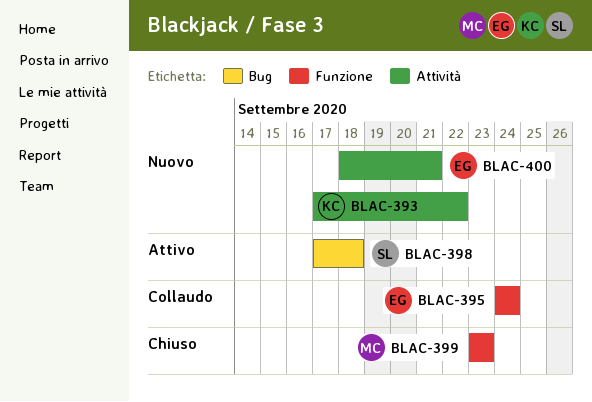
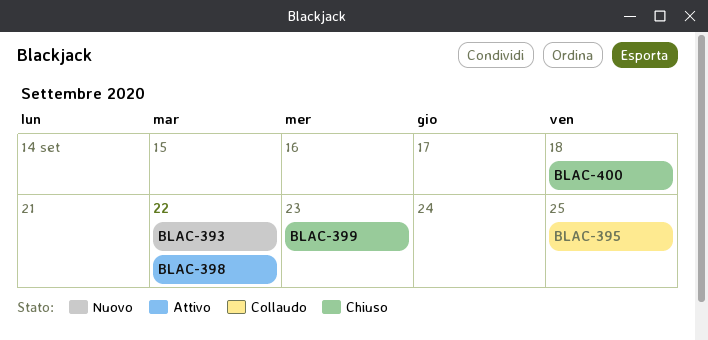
BLAC-395, due: Sep 24 -> Sep 25
BLAC-398, due: Sep 18 -> Sep 22
BLAC-400, status: Nuovo -> Chiuso
BLAC-400, due: Sep 21 -> Sep 18

